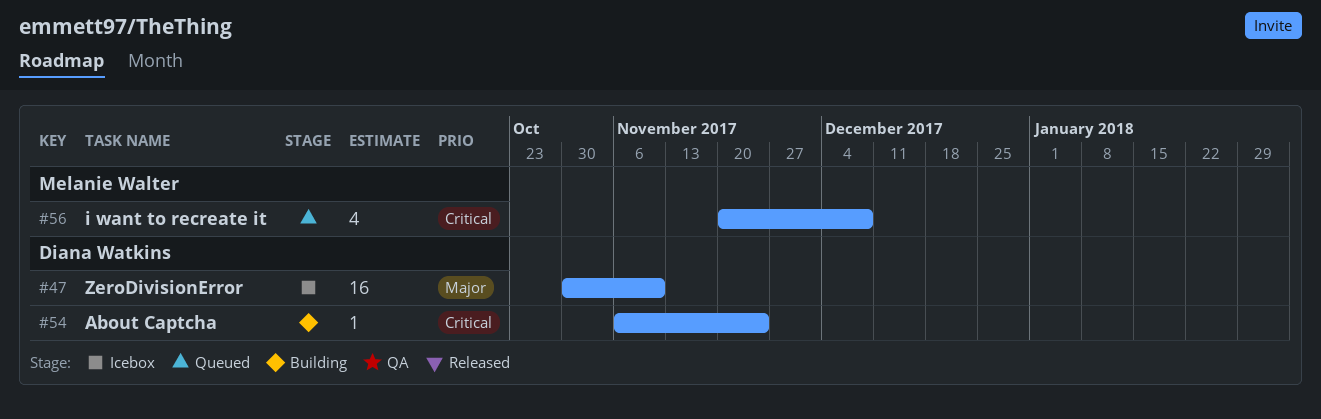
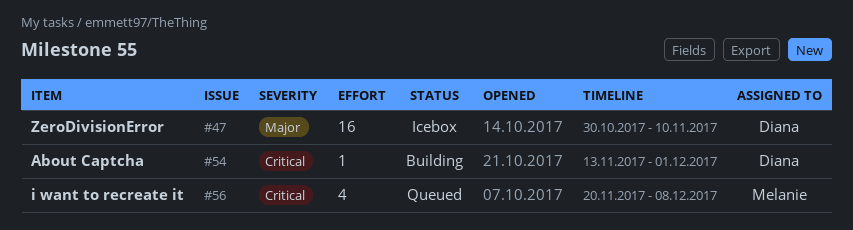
#54, start: Nov 6 -> Nov 13
#54, due: Nov 24 -> Dec 1

